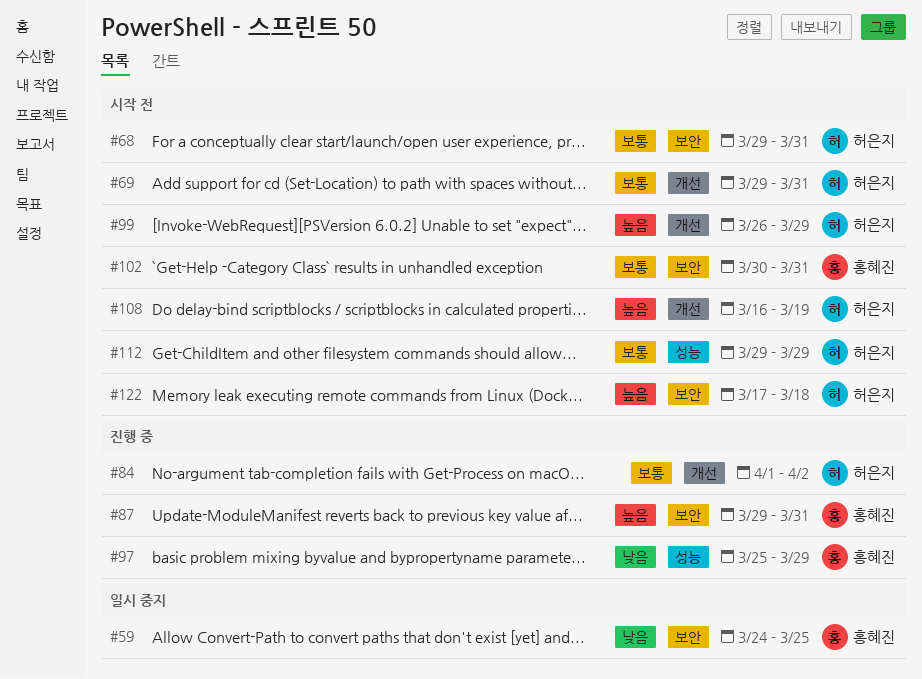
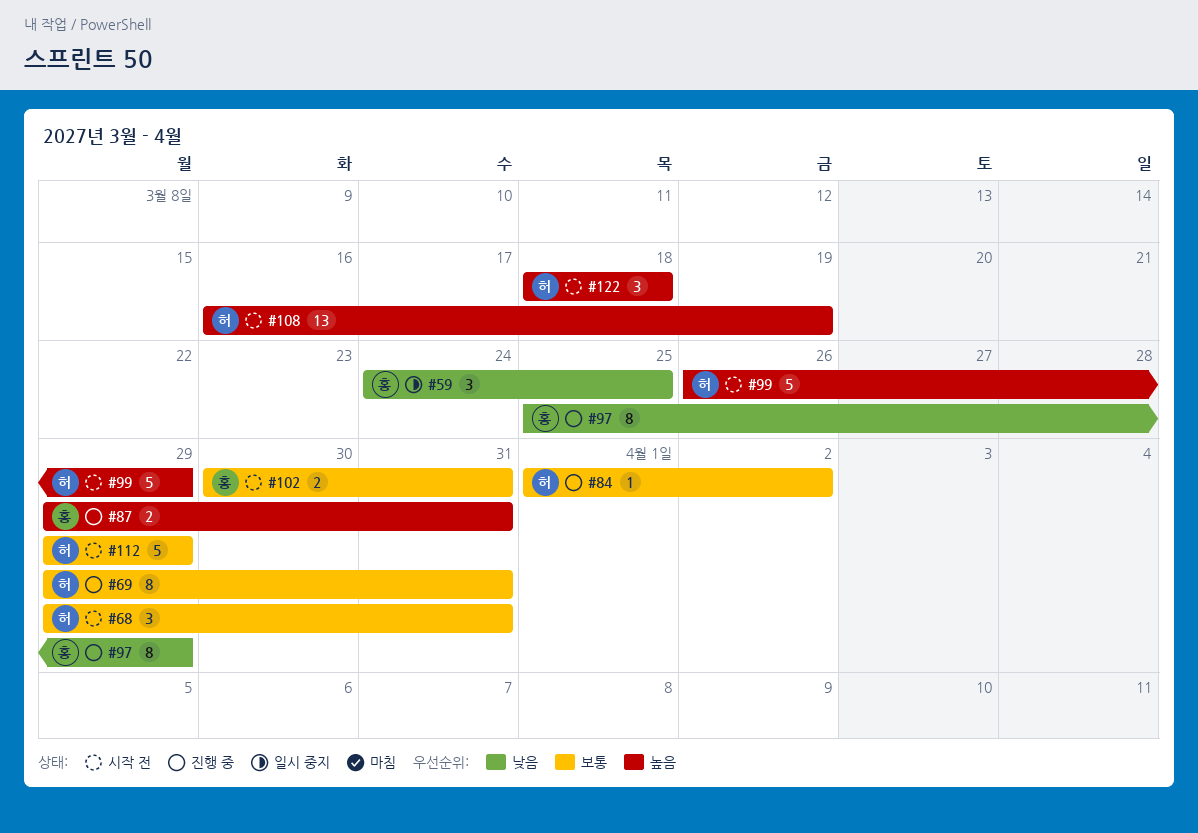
#69, status: 시작 전 -> 진행 중
#122, start: Mar 17 -> Mar 18

